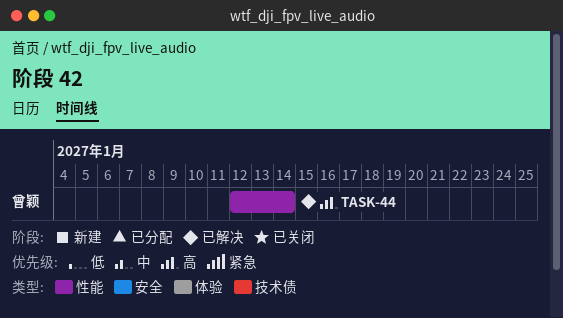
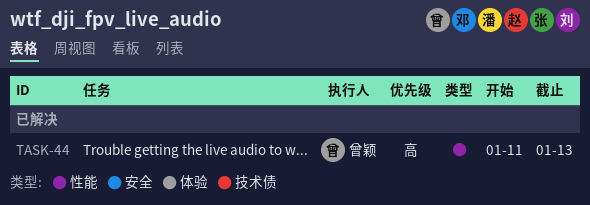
TASK-44, start: Jan 12 -> Jan 11
TASK-44, due: Jan 14 -> Jan 13

